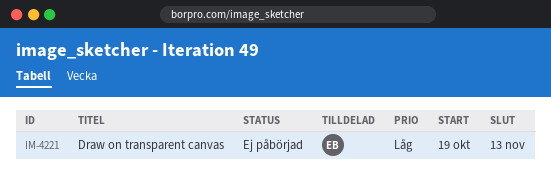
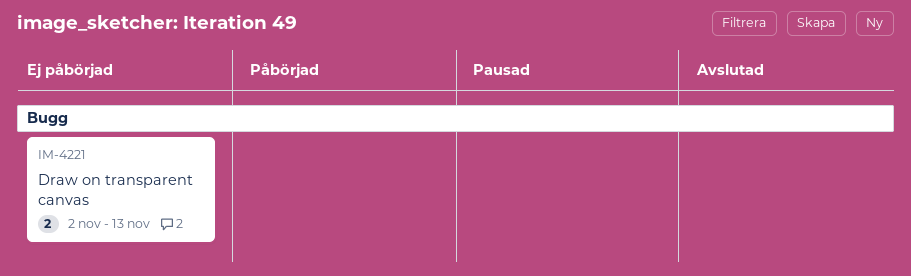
IM-4221, start: Oct 19 -> Nov 2

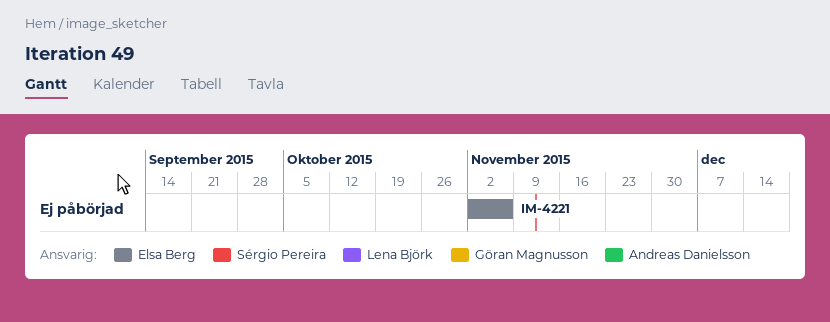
IM-4221, due: Nov 13 -> Nov 6

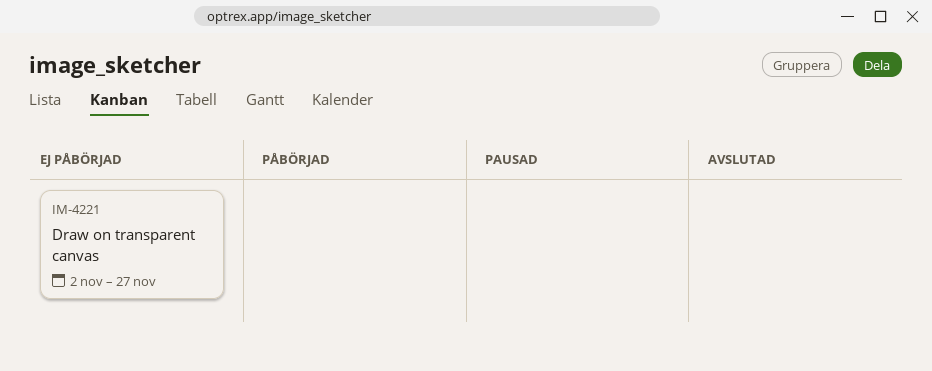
IM-4221, due: Nov 6 -> Nov 27

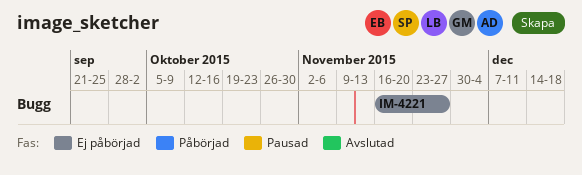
IM-4221, start: Nov 2 -> Nov 16

